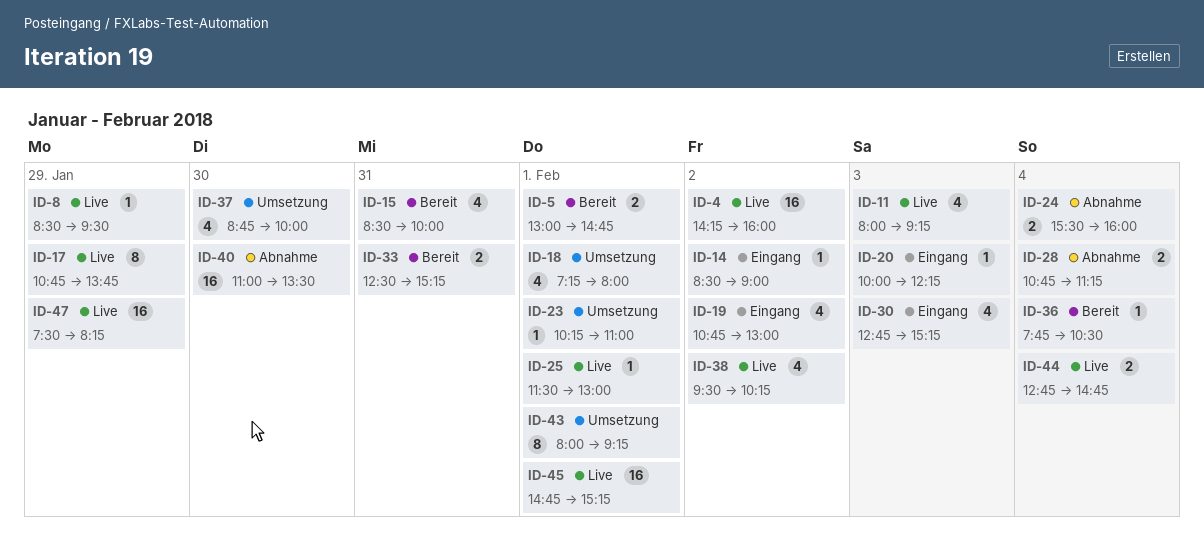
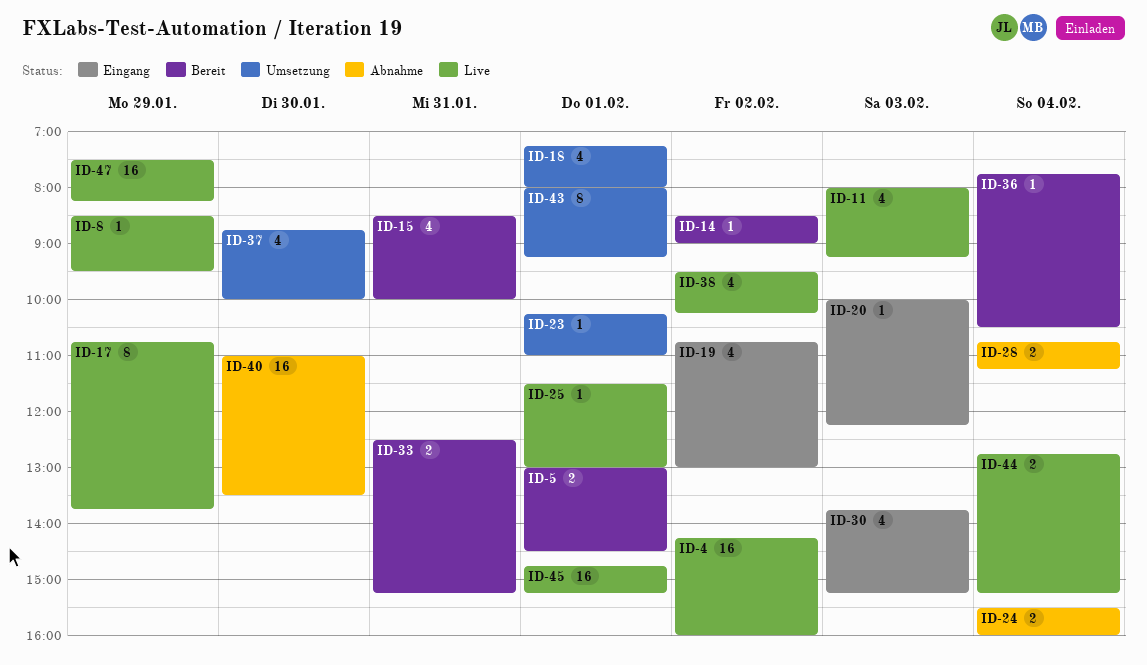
ID-5, ends: 14:45 -> 14:30
ID-14, status: Eingang -> Bereit
ID-30, begins: 12:45 -> 13:45
ID-44, ends: 14:45 -> 15:15

